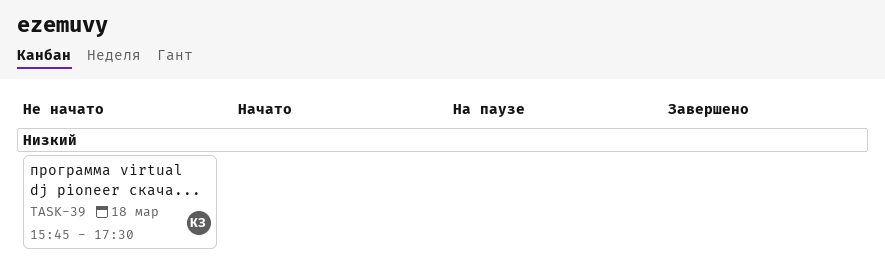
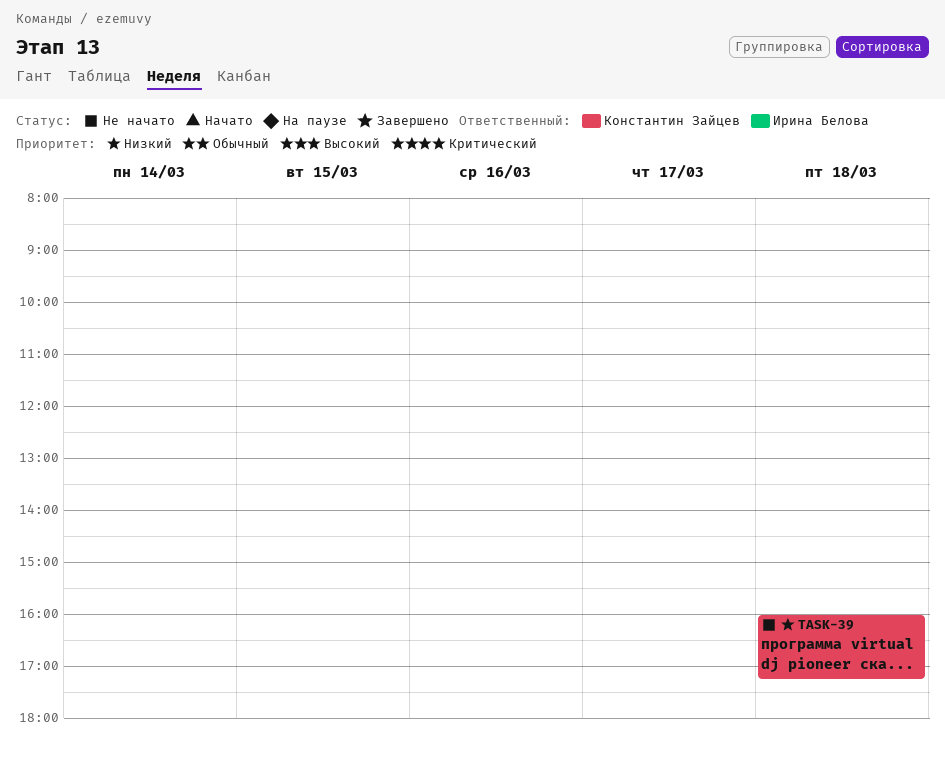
TASK-39, begins: 15:45 -> 16:00
TASK-39, ends: 17:30 -> 17:15

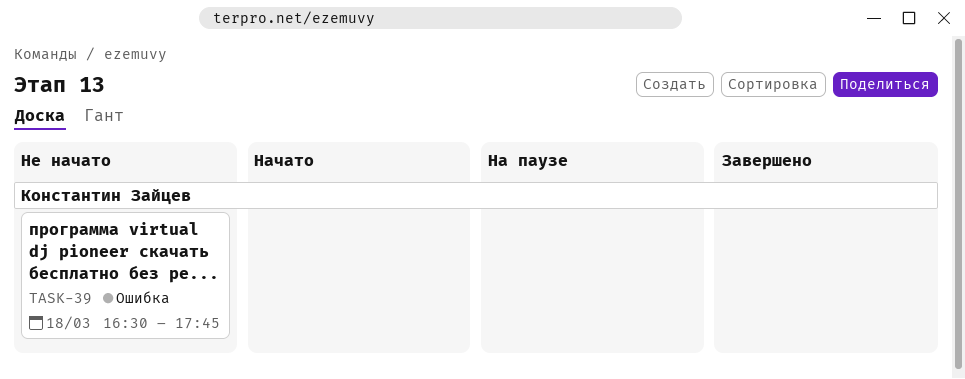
TASK-39, begins: 16:00 -> 16:30
TASK-39, ends: 17:15 -> 17:45

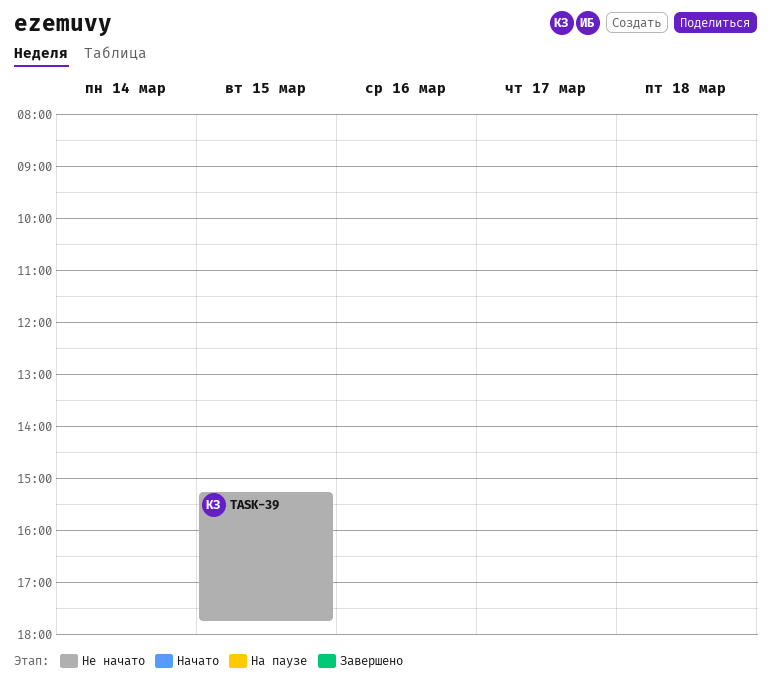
TASK-39, day: Mar 18 -> Mar 15
TASK-39, begins: 16:30 -> 15:15

